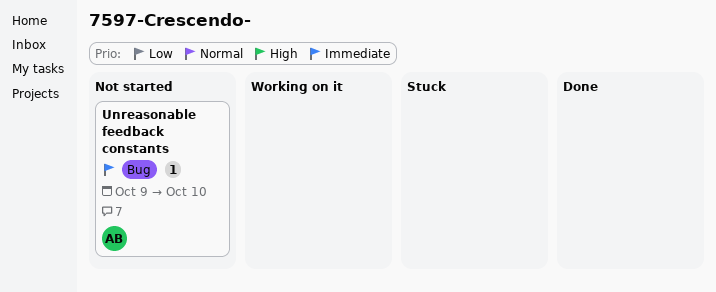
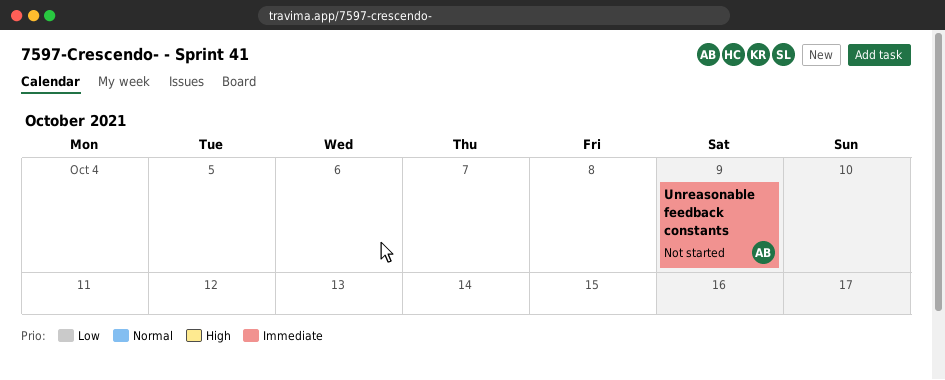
Unreasonable feedback constants, due: Oct 10 -> Oct 9

